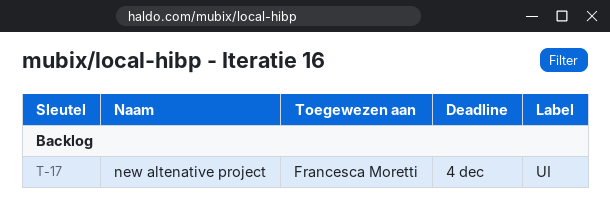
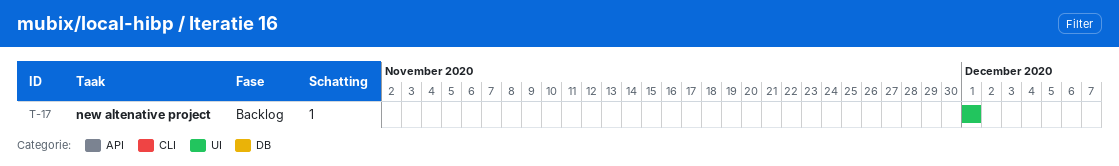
T-17, due: Dec 4 -> Dec 1

